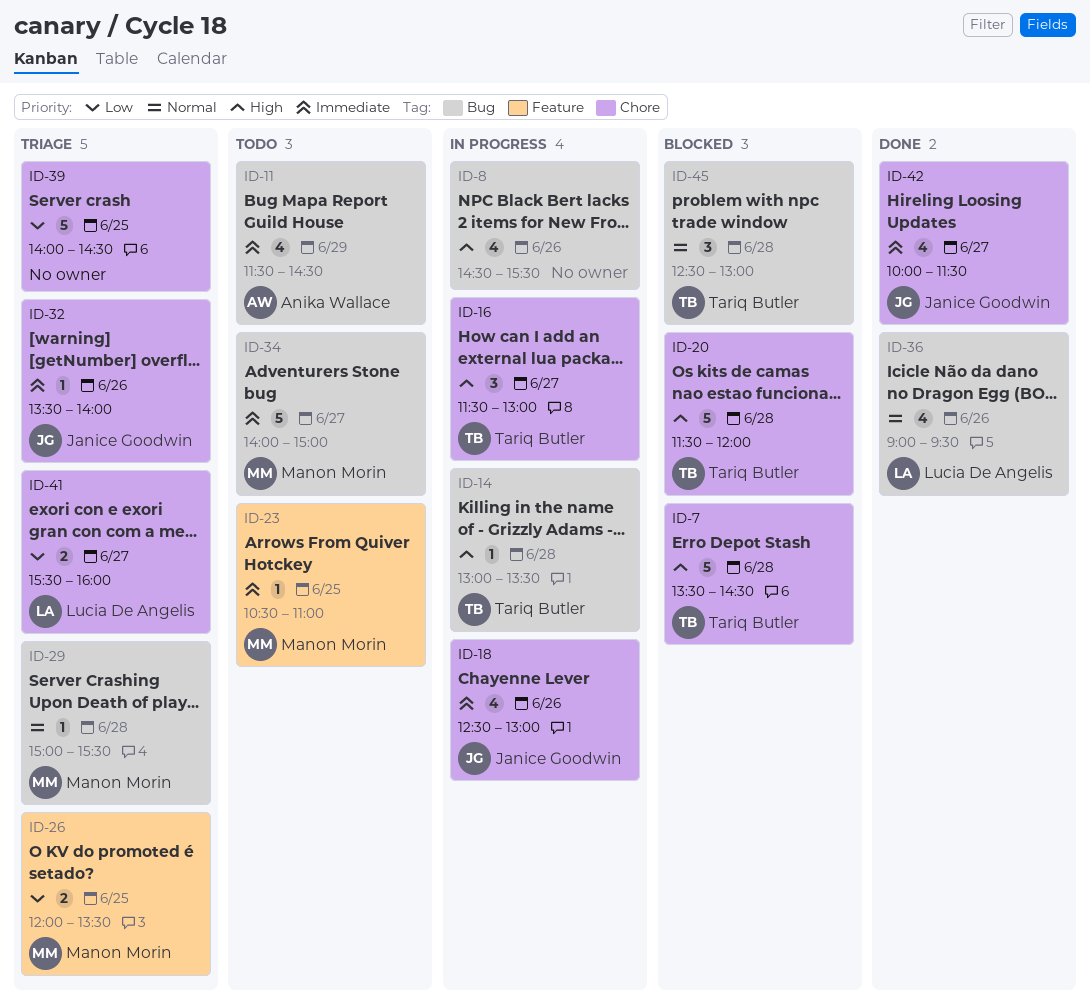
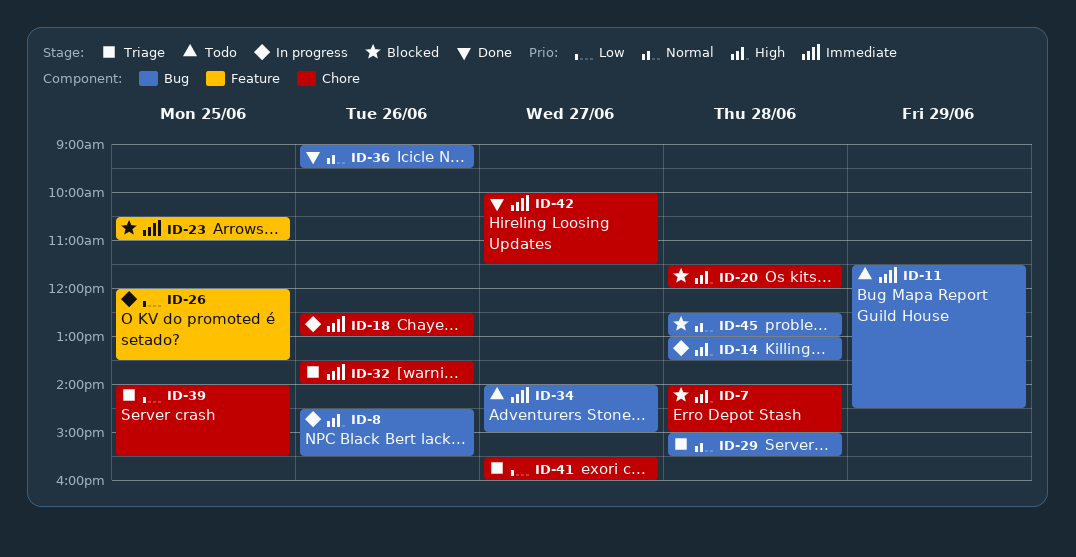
ID-7, begins: 13:30 -> 14:00
ID-7, ends: 14:30 -> 15:00
ID-16: present -> none
ID-23, status: Todo -> Blocked
ID-26, status: Triage -> In progress
ID-39, ends: 14:30 -> 15:30

